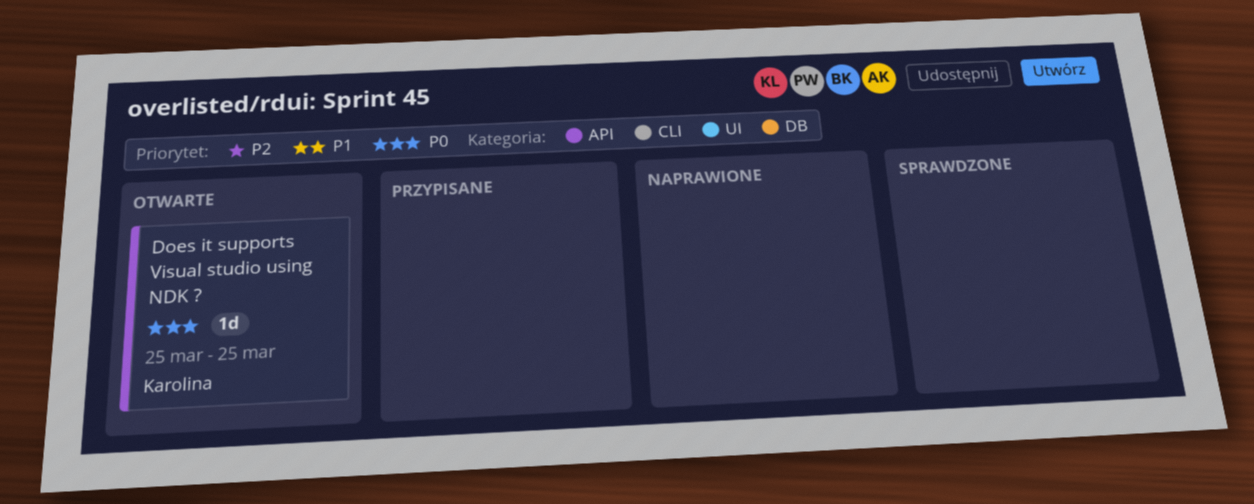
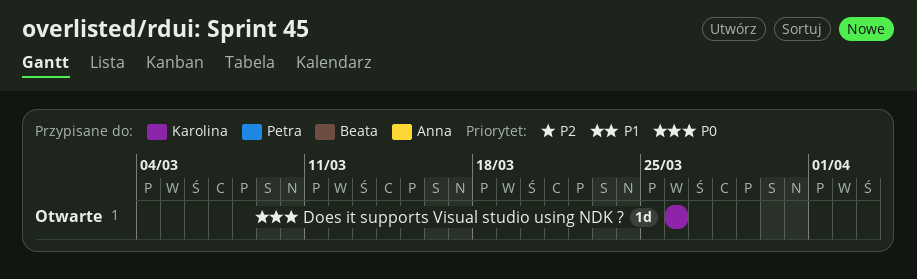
Does it supports Visual studio using NDK ?, start: Mar 25 -> Mar 26
Does it supports Visual studio using NDK ?, due: Mar 25 -> Mar 26

